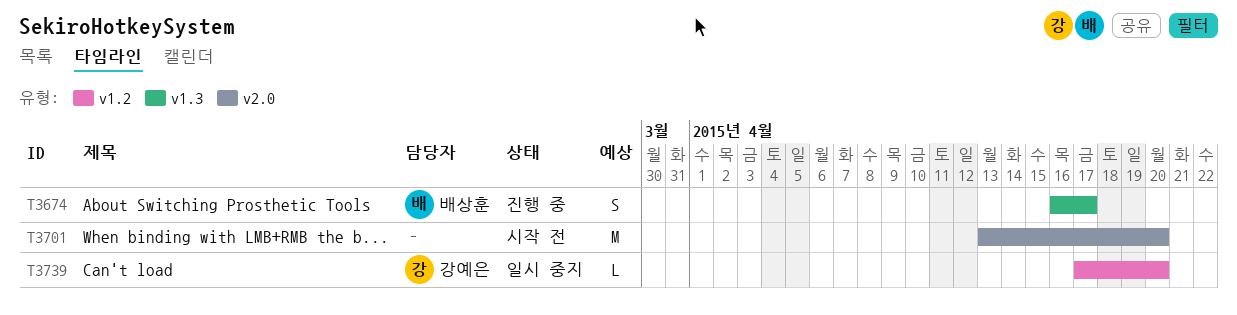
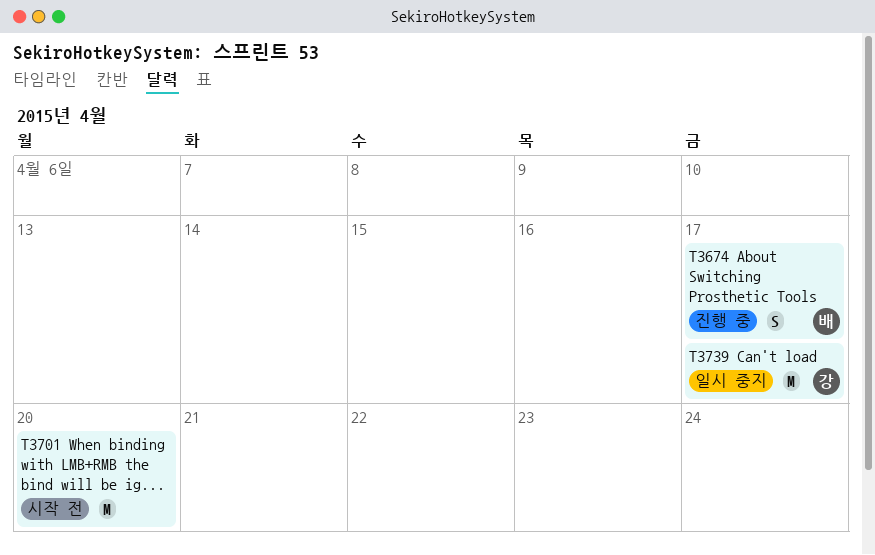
T3739, estimate: L -> M
T3739, due: Apr 20 -> Apr 17

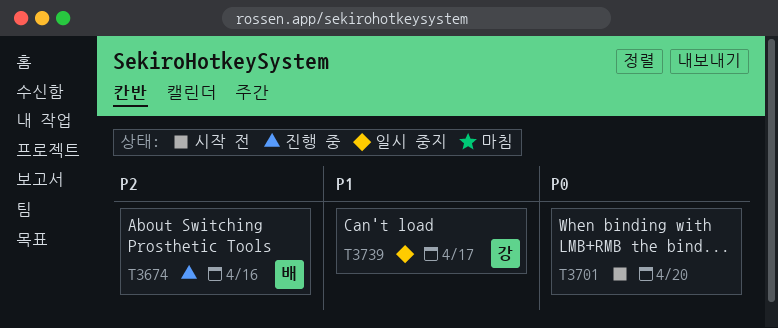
T3674, due: Apr 17 -> Apr 16

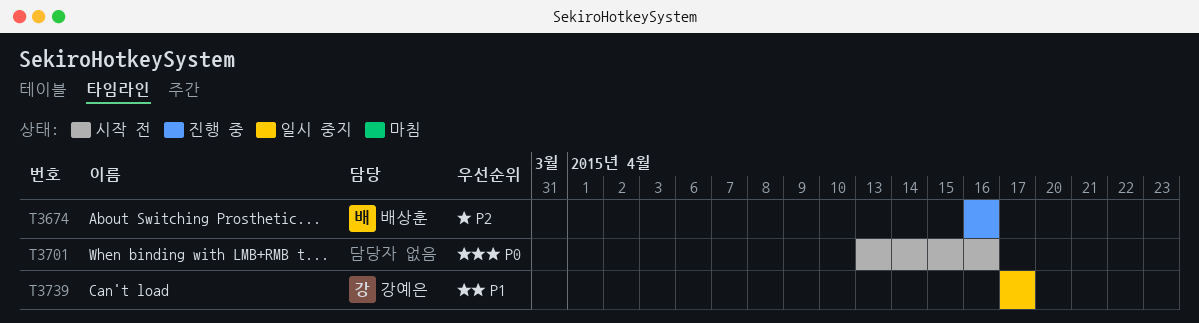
T3701, due: Apr 20 -> Apr 16

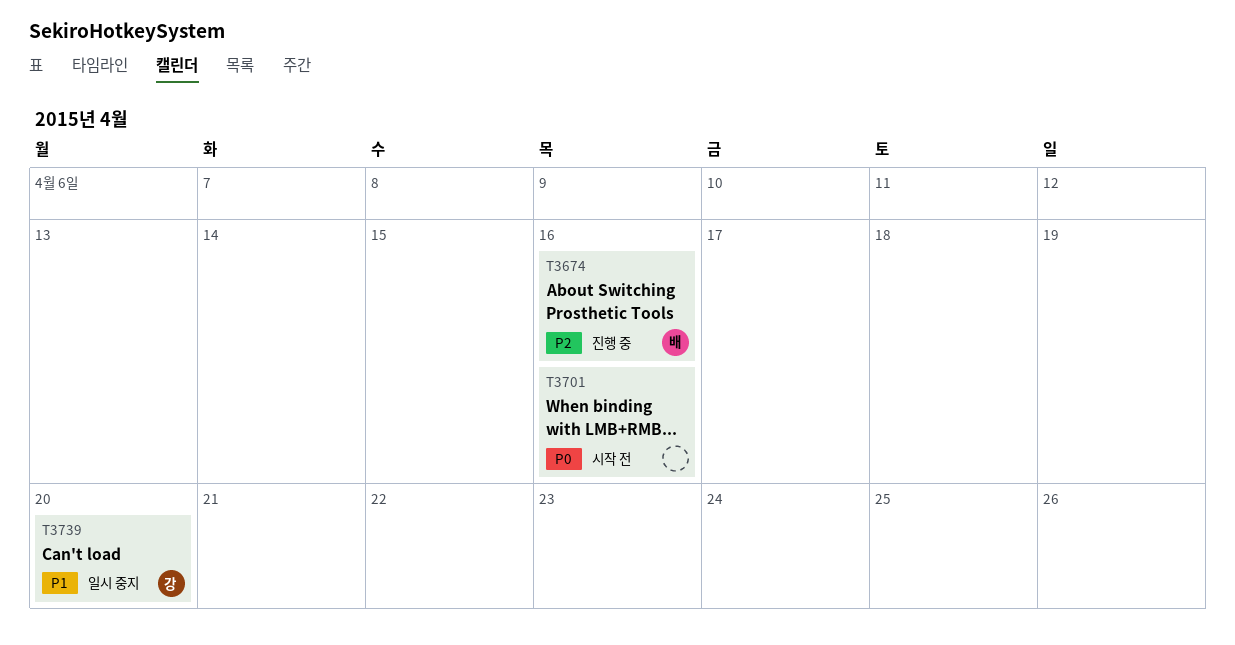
T3739, due: Apr 17 -> Apr 20

